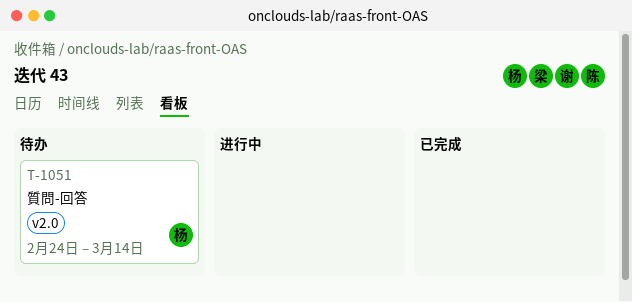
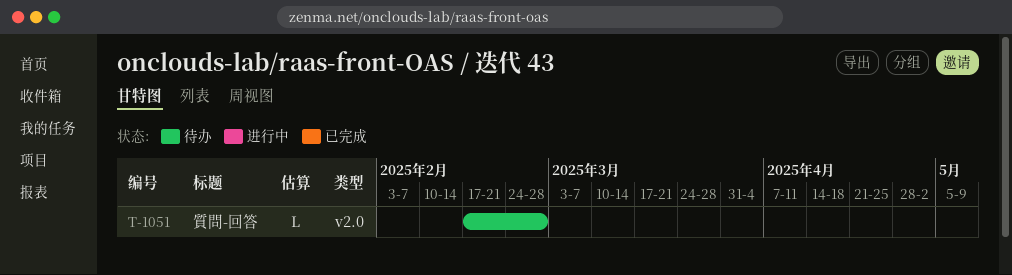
T-1051, start: Feb 24 -> Feb 17
T-1051, due: Mar 14 -> Feb 28

